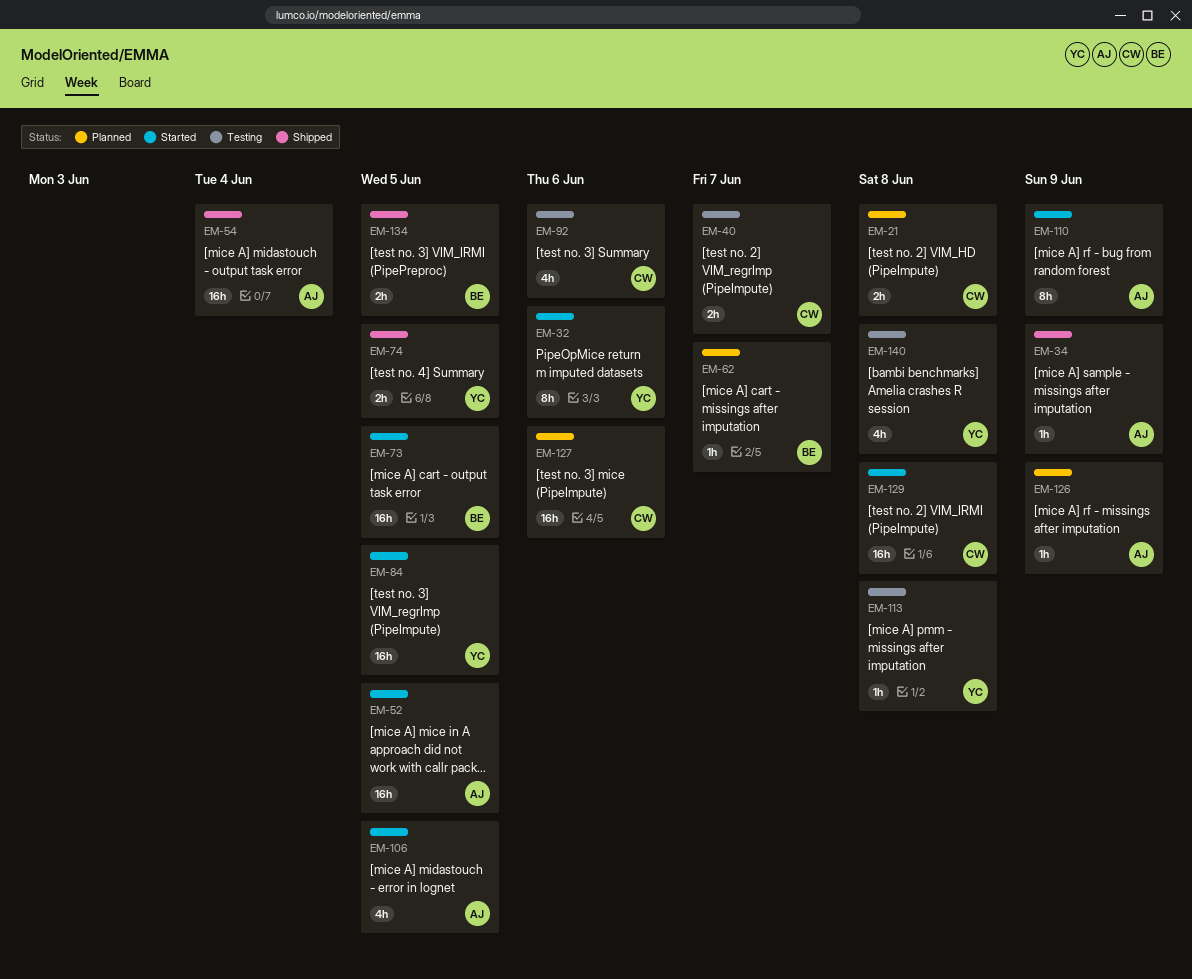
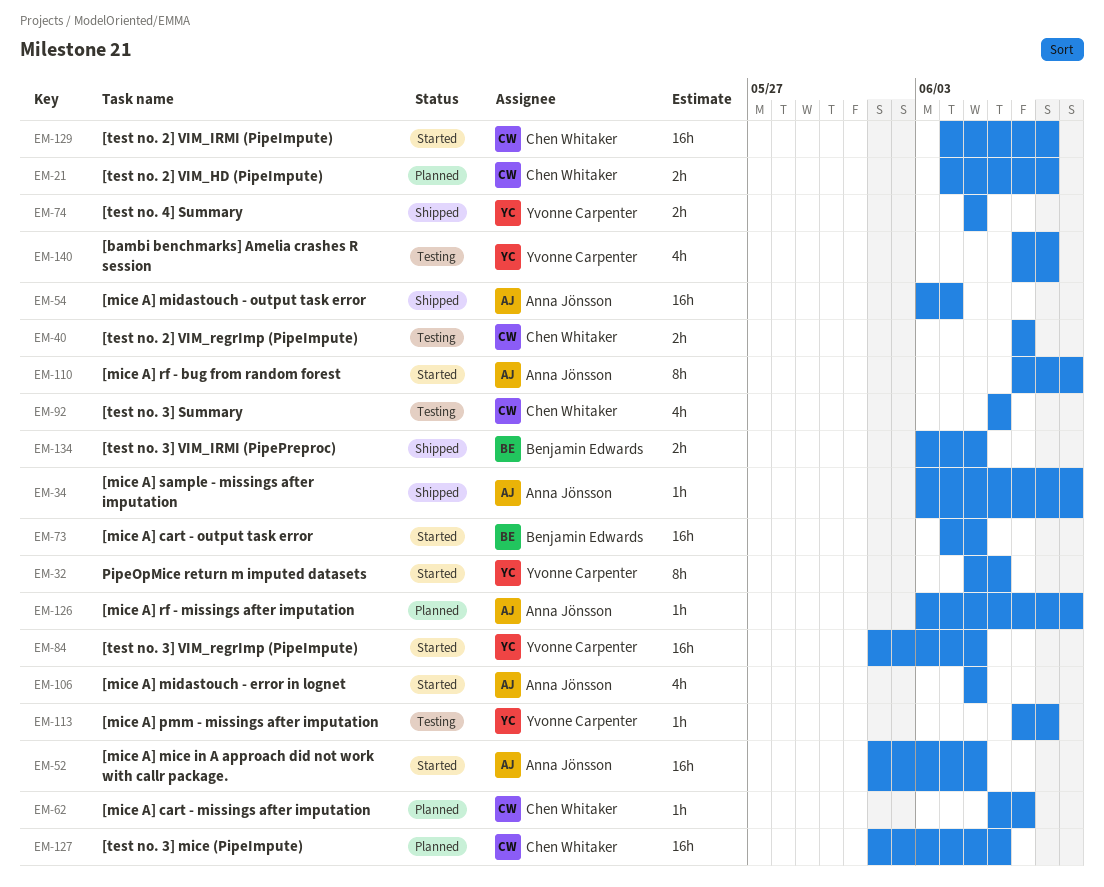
EM-62, owner: Benjamin Edwards -> Chen Whitaker

